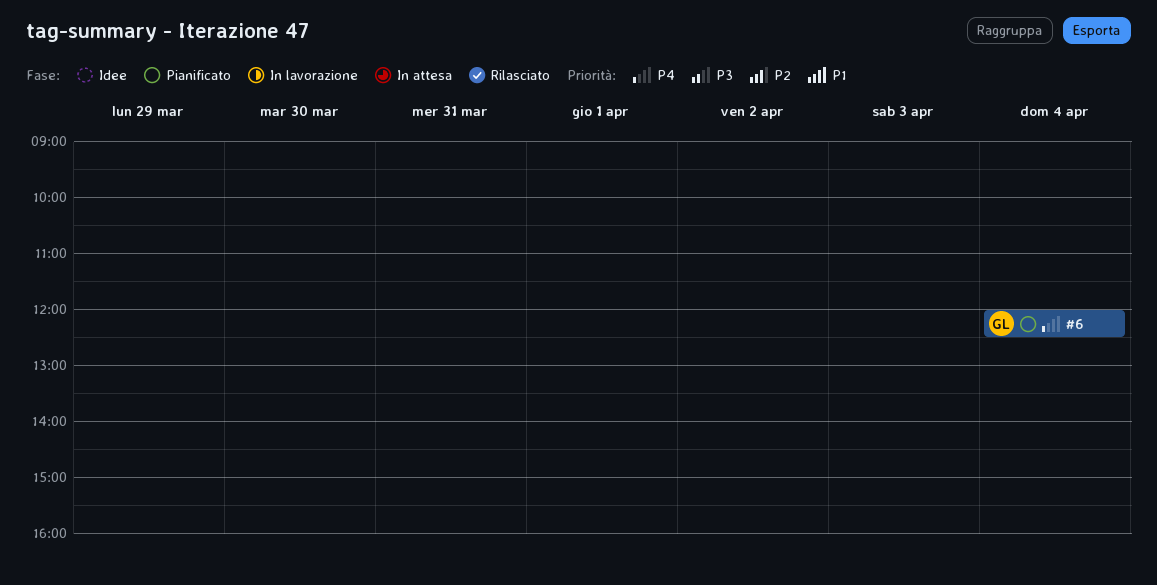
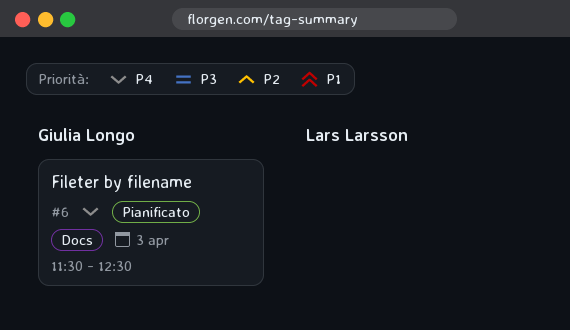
#6, day: Apr 4 -> Apr 3
#6, begins: 12:00 -> 11:30

